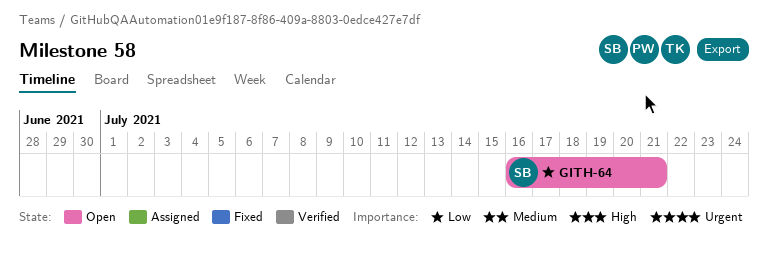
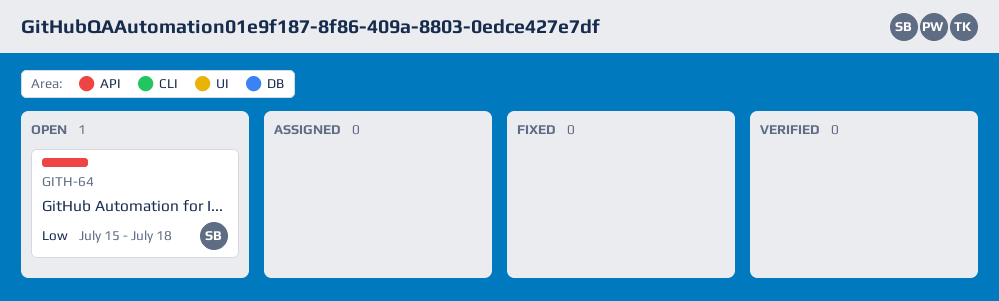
GITH-64, start: Jul 16 -> Jul 15
GITH-64, due: Jul 21 -> Jul 18

